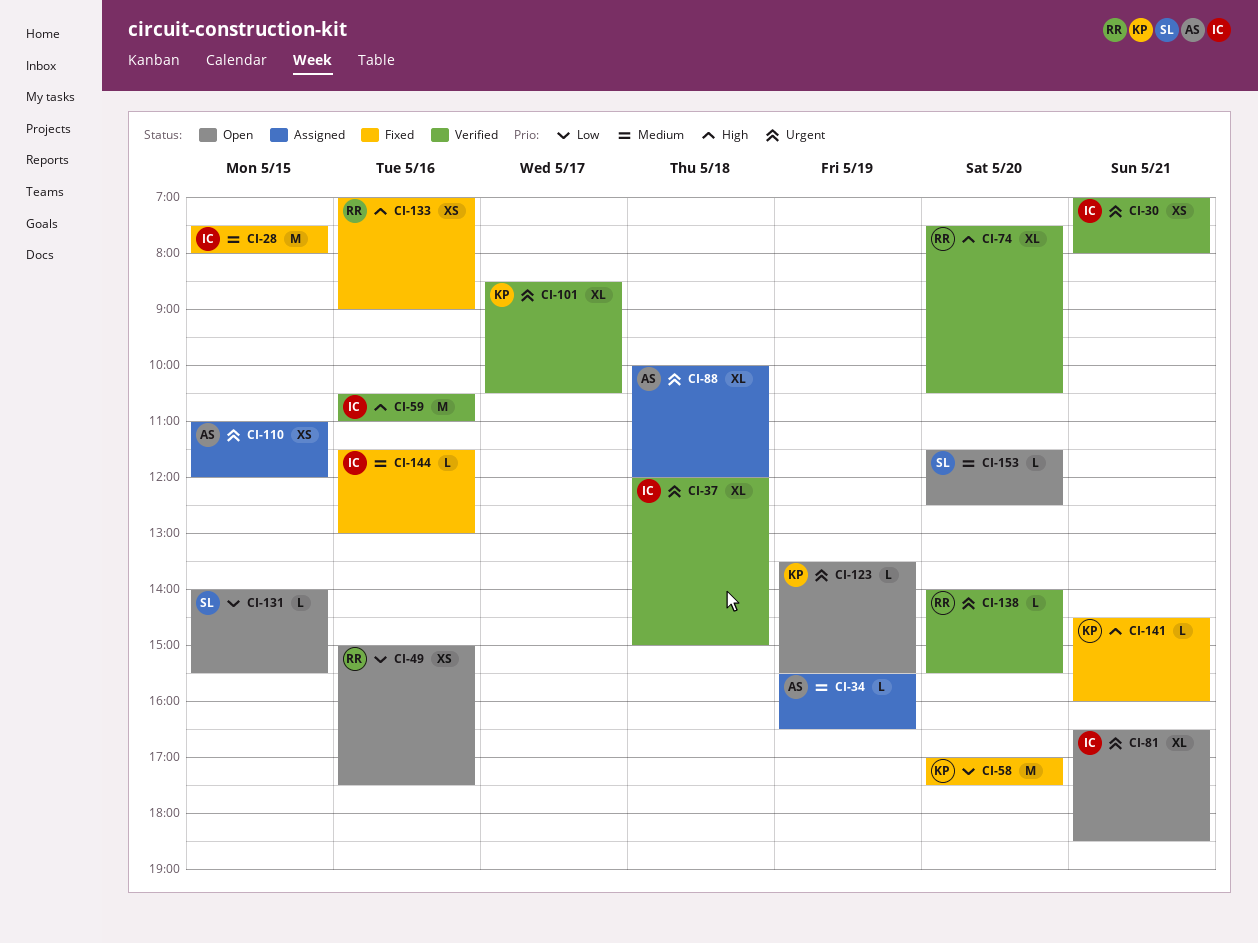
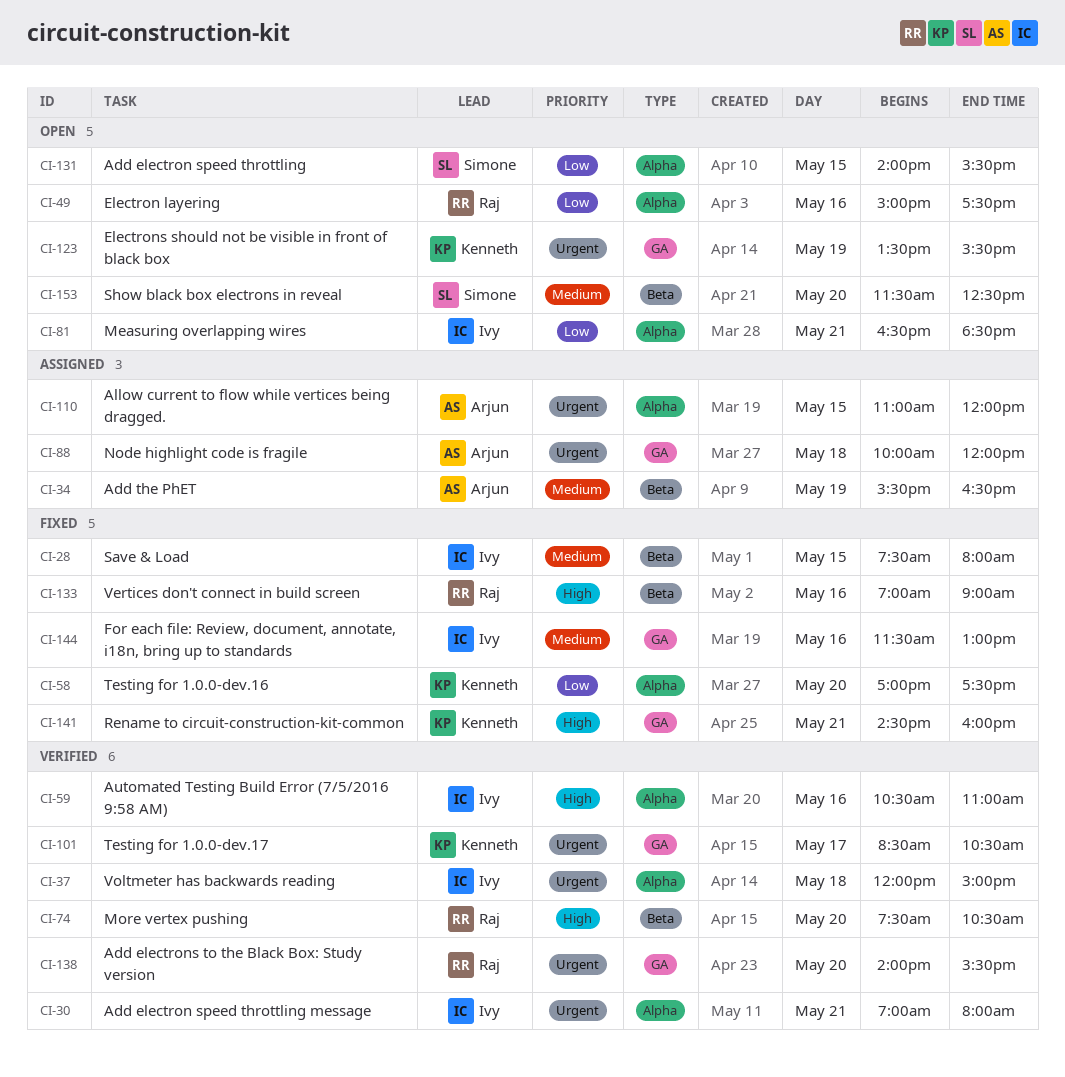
CI-81, priority: Urgent -> Low

